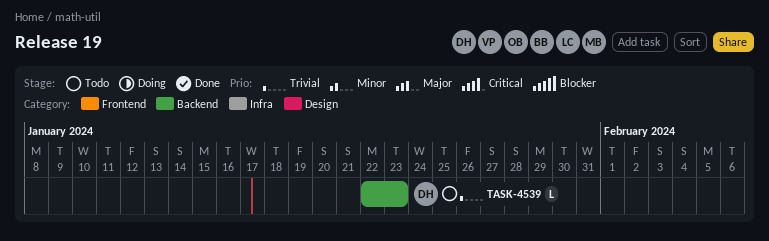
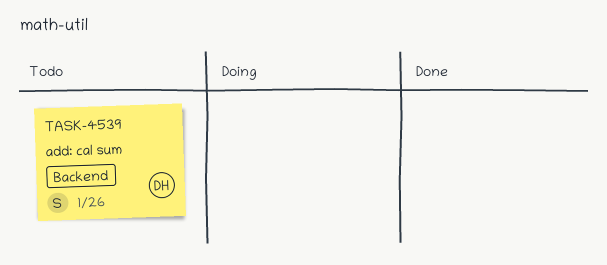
TASK-4539, estimate: L -> S
TASK-4539, due: Jan 23 -> Jan 26

